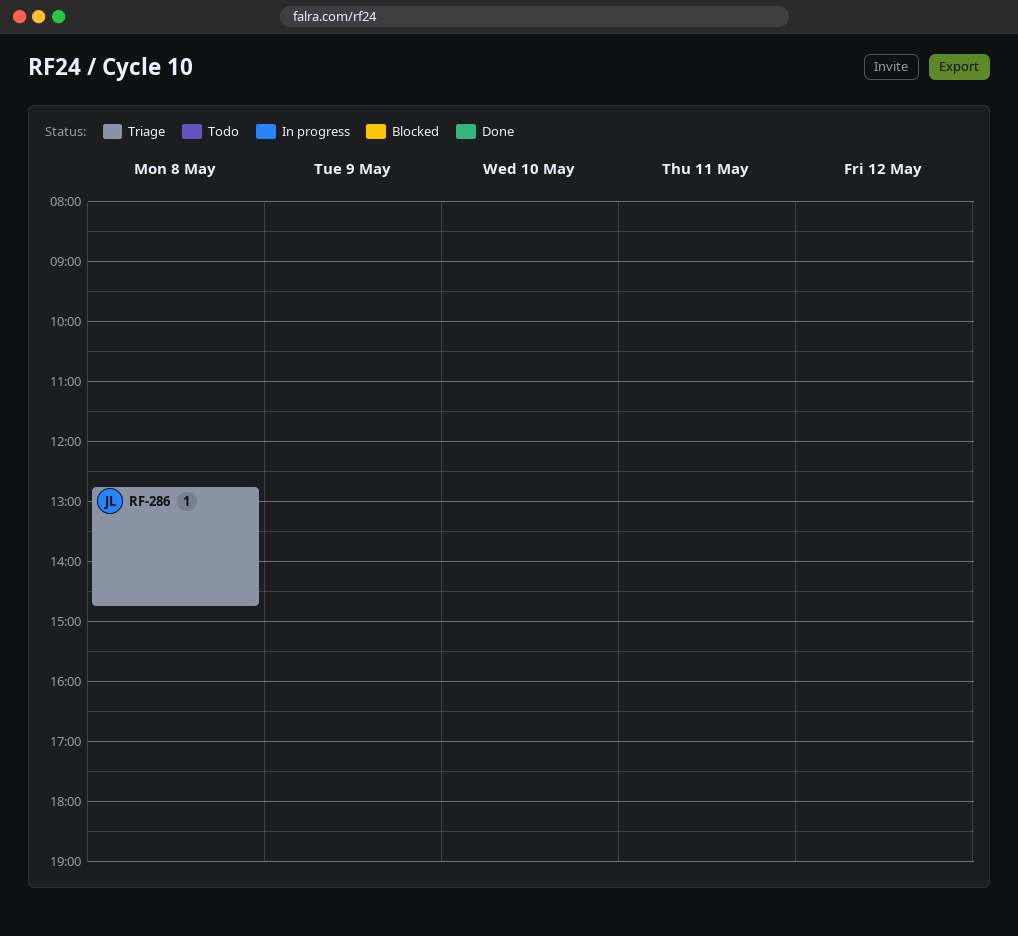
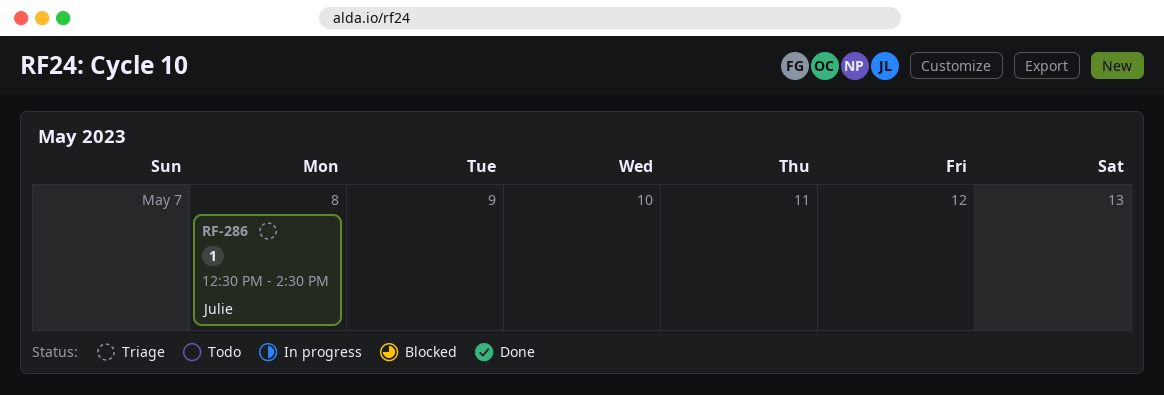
RF-286, begins: 12:45 -> 12:30
RF-286, ends: 14:45 -> 14:30

